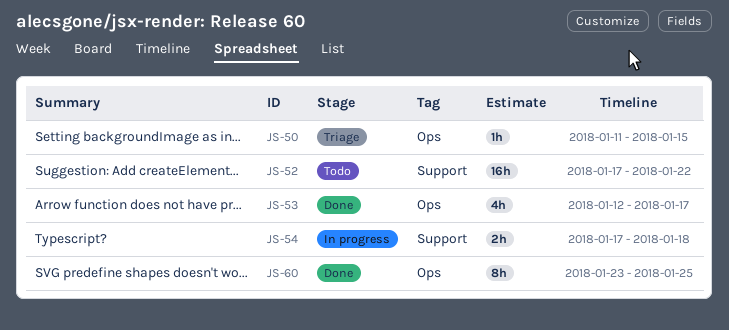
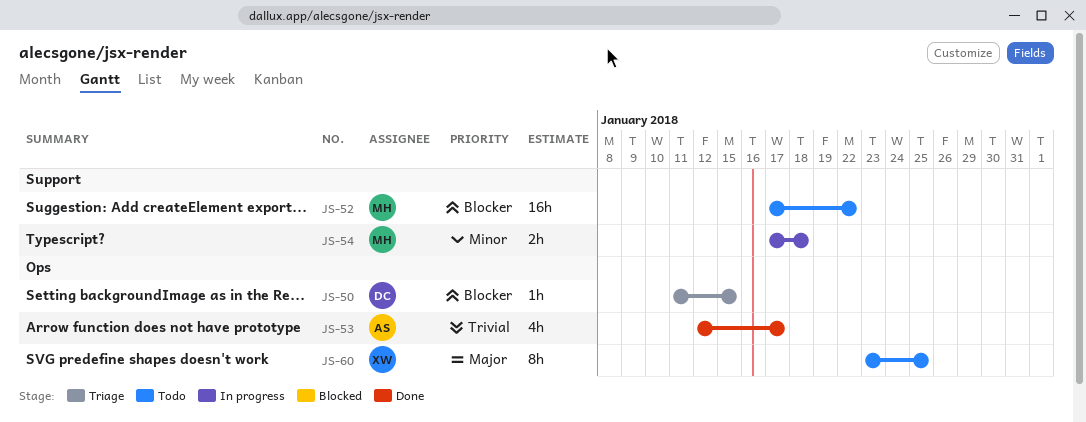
JS-60, status: Done -> Todo

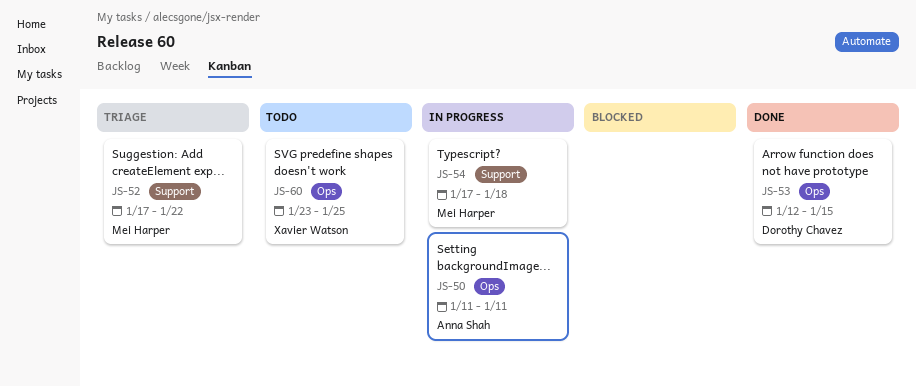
JS-50, status: Triage -> In progress
JS-50, owner: Dorothy Chavez -> Anna Shah
JS-50, due: Jan 15 -> Jan 11
JS-52, status: Todo -> Triage
JS-53, owner: Anna Shah -> Dorothy Chavez
JS-53, due: Jan 17 -> Jan 15

